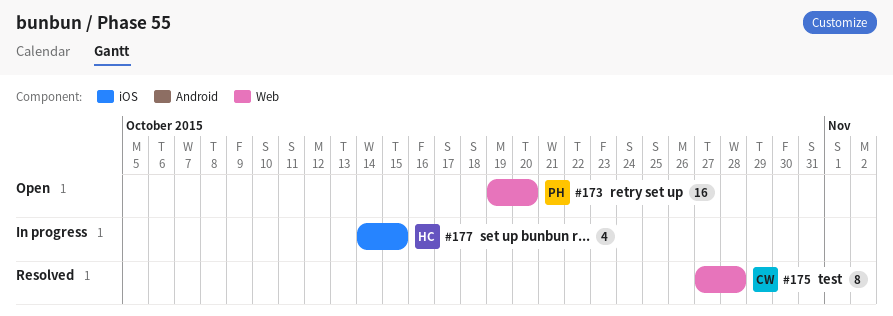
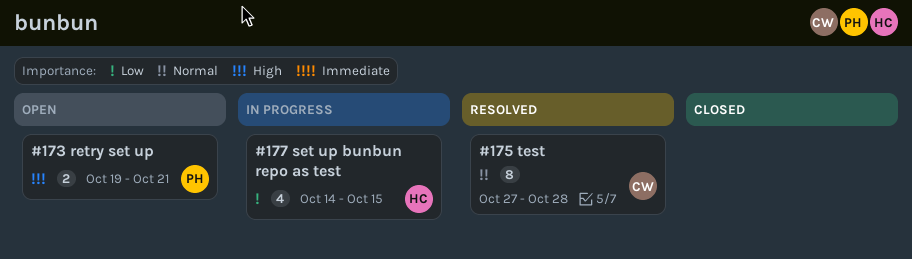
#173, estimate: 16 -> 2
#173, due: Oct 20 -> Oct 21

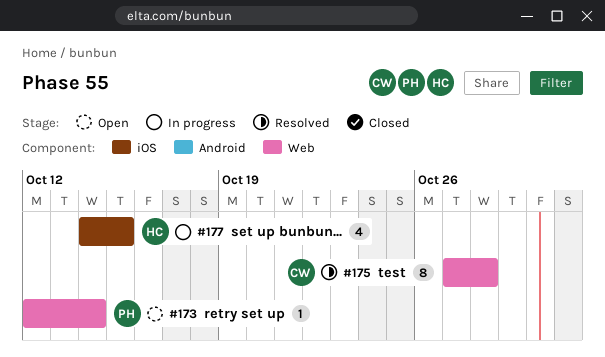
#173, estimate: 2 -> 1
#173, start: Oct 19 -> Oct 12
#173, due: Oct 21 -> Oct 14

